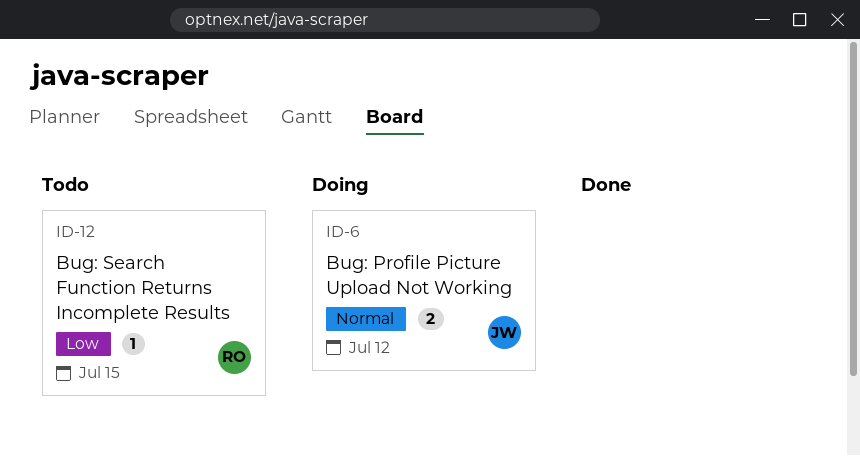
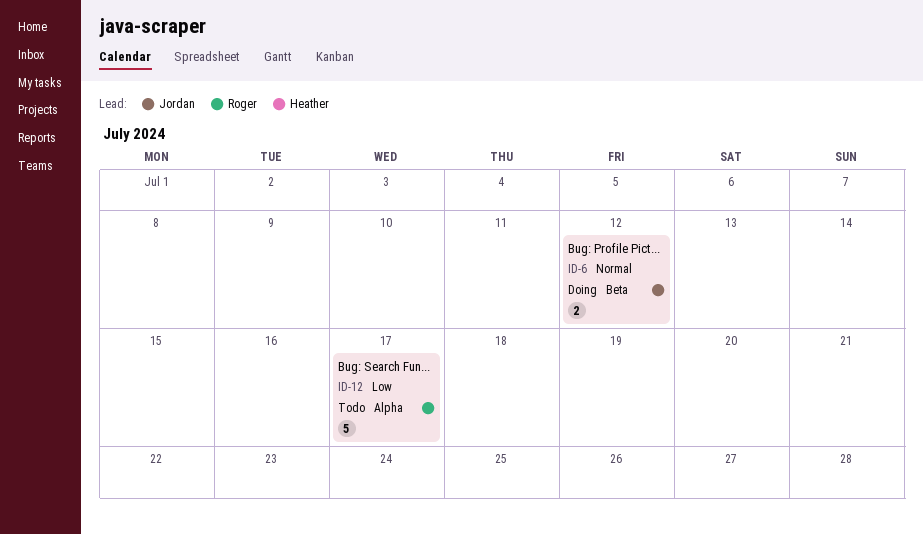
ID-12, estimate: 1 -> 5
ID-12, due: Jul 15 -> Jul 17

